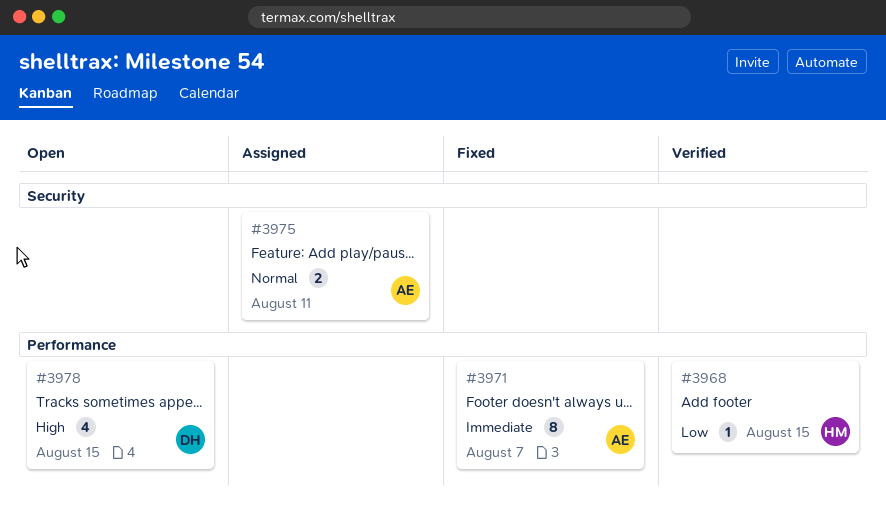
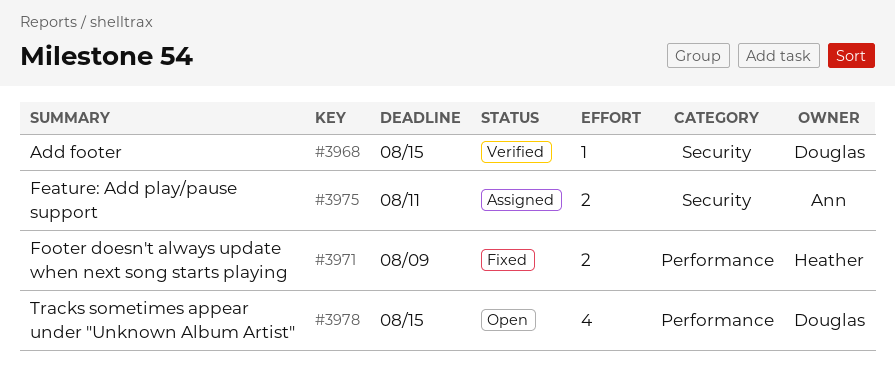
#3968, owner: Heather -> Douglas
#3968, label: Performance -> Security
#3971, owner: Ann -> Heather
#3971, estimate: 8 -> 2
#3971, due: Aug 7 -> Aug 9

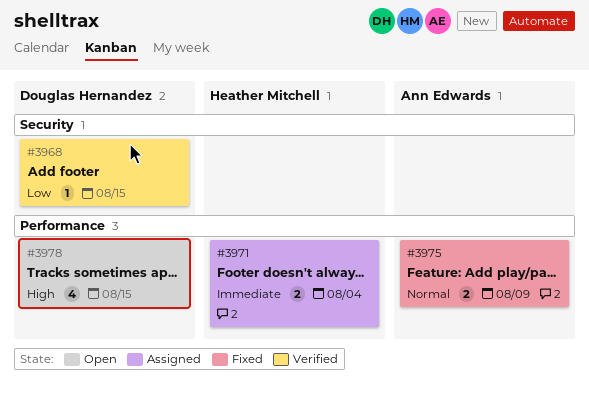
#3971, status: Fixed -> Assigned
#3971, due: Aug 9 -> Aug 4
#3975, status: Assigned -> Fixed
#3975, label: Security -> Performance
#3975, due: Aug 11 -> Aug 9

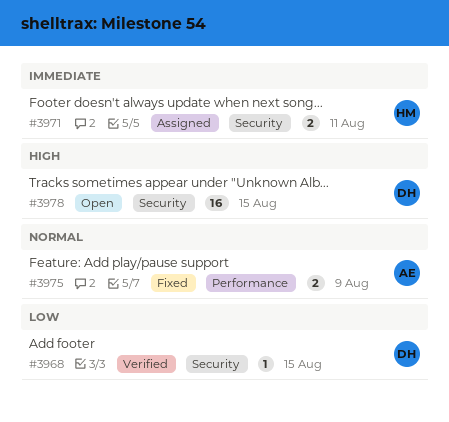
#3971, label: Performance -> Security
#3971, due: Aug 4 -> Aug 11
#3978, label: Performance -> Security
#3978, estimate: 4 -> 16

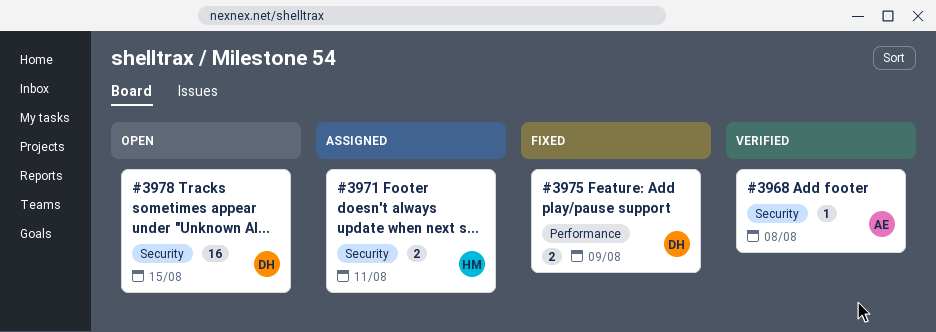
#3968, owner: DH -> AE
#3968, due: Aug 15 -> Aug 8
#3975, owner: AE -> DH

